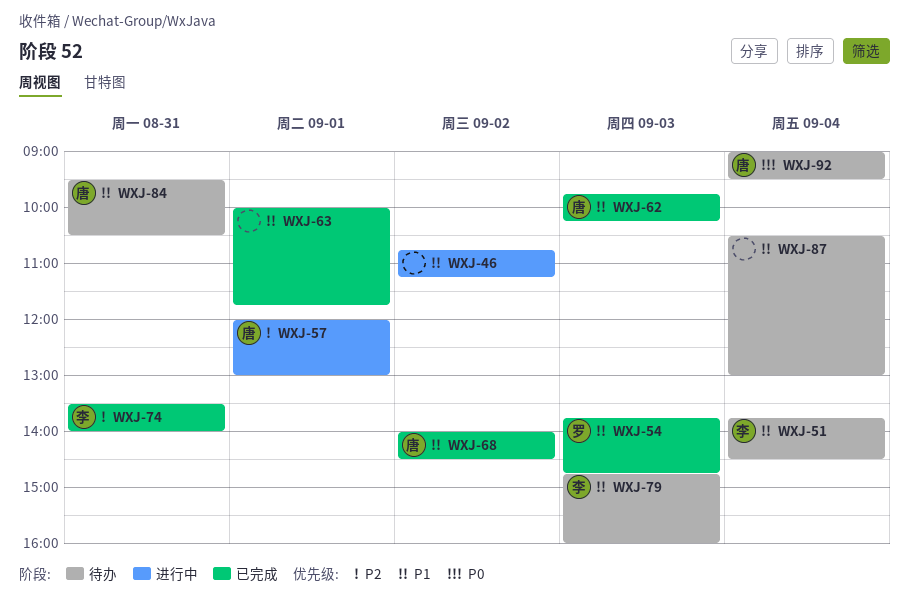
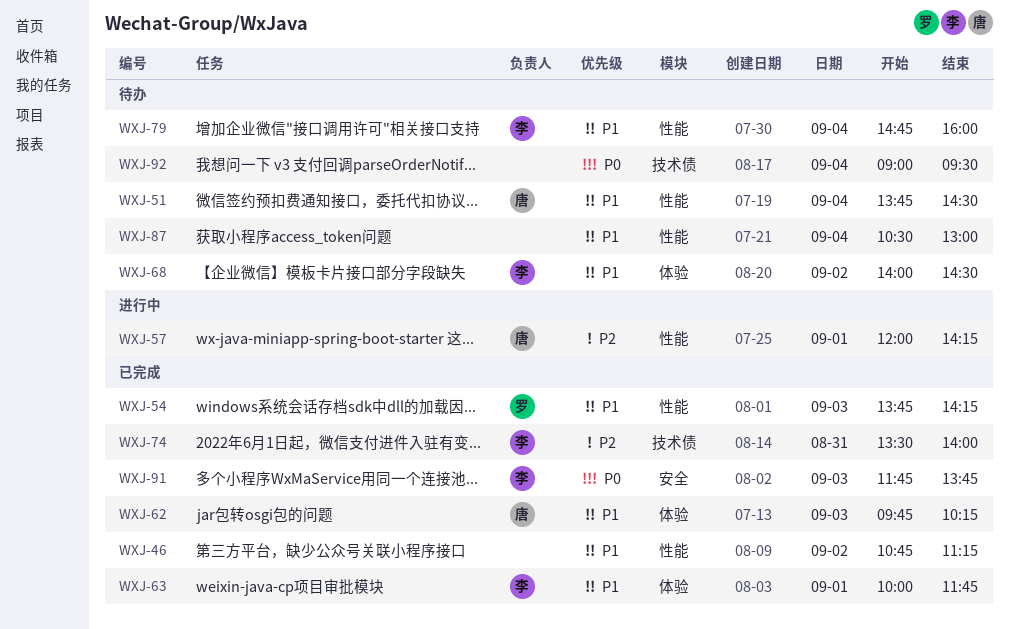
WXJ-46, status: 进行中 -> 已完成
WXJ-51, owner: 李 -> 唐
WXJ-54, ends: 14:45 -> 14:15
WXJ-57, ends: 13:00 -> 14:15
WXJ-63, owner: none -> 李
WXJ-68, status: 已完成 -> 待办
WXJ-68, owner: 唐 -> 李
WXJ-79, day: Sep 3 -> Sep 4
WXJ-84: present -> none
WXJ-91: none -> present
WXJ-92, owner: 唐 -> none

